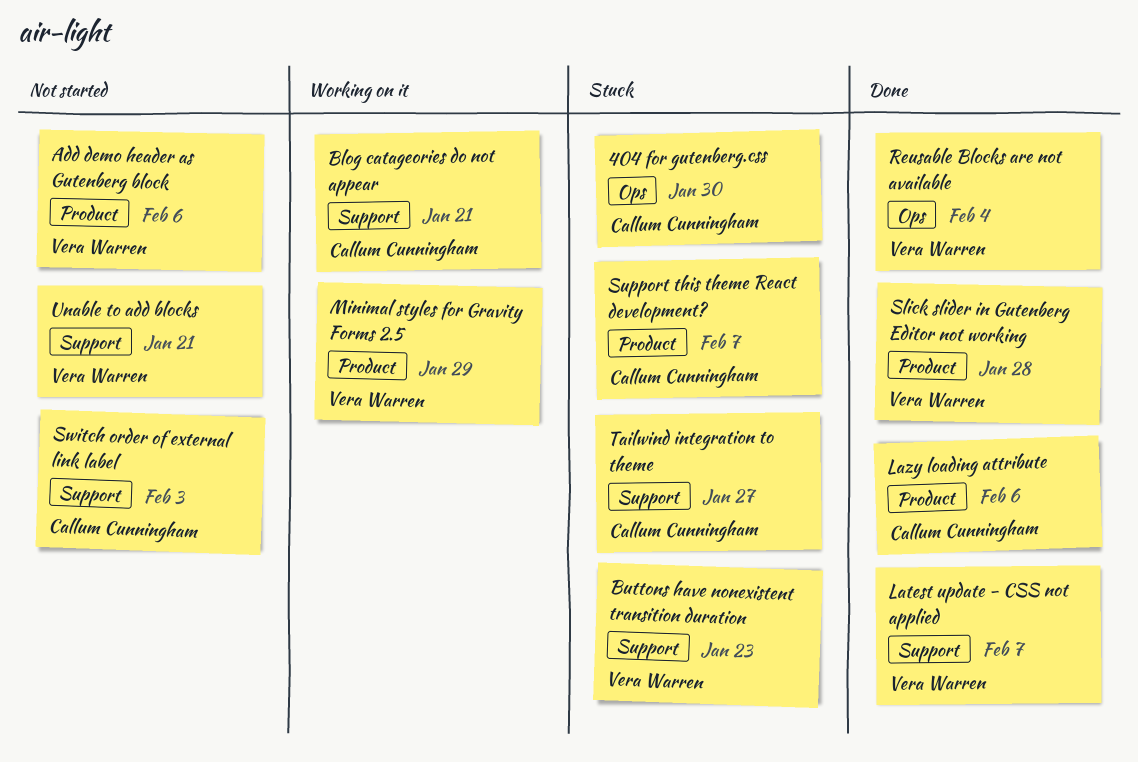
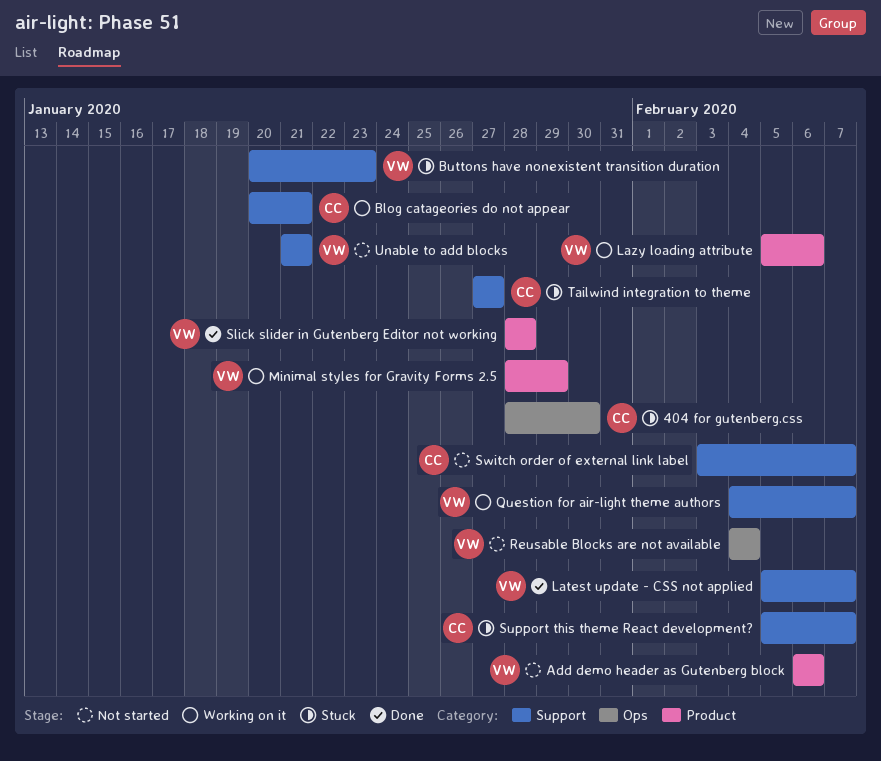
Lazy loading attribute, status: Done -> Working on it
Lazy loading attribute, owner: Callum Cunningham -> Vera Warren
Question for air-light theme authors: none -> present
Reusable Blocks are not available, status: Done -> Not started
Support this theme React development?, label: Product -> Support
Switch order of external link label, due: Feb 3 -> Feb 7

